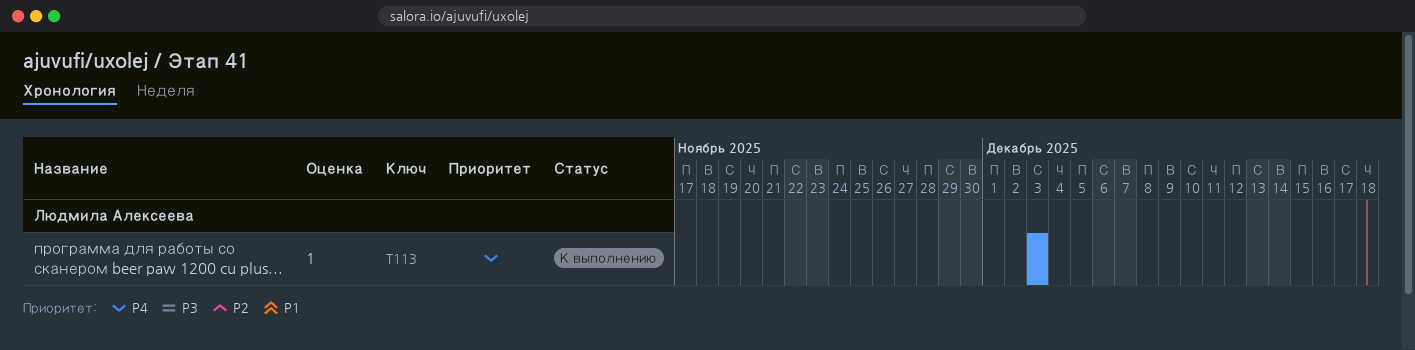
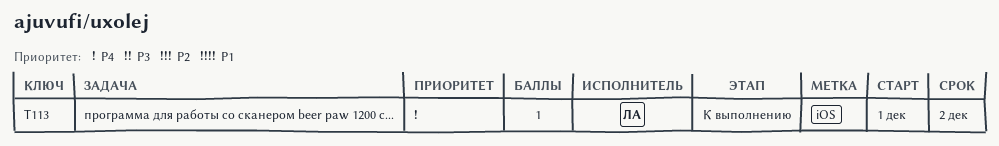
T113, start: Dec 3 -> Dec 1
T113, due: Dec 3 -> Dec 2

